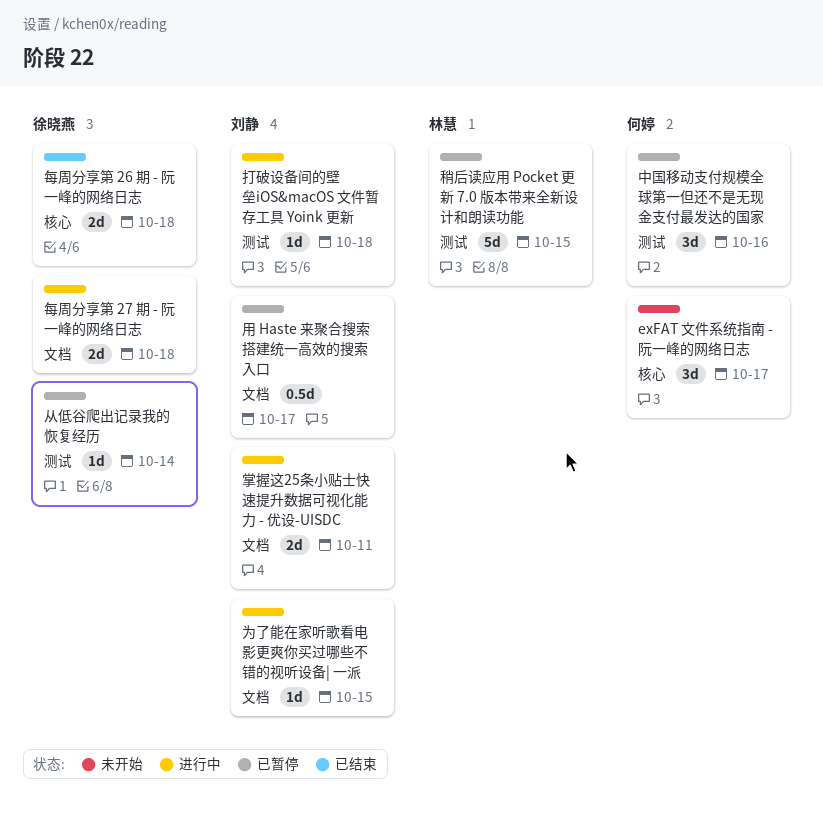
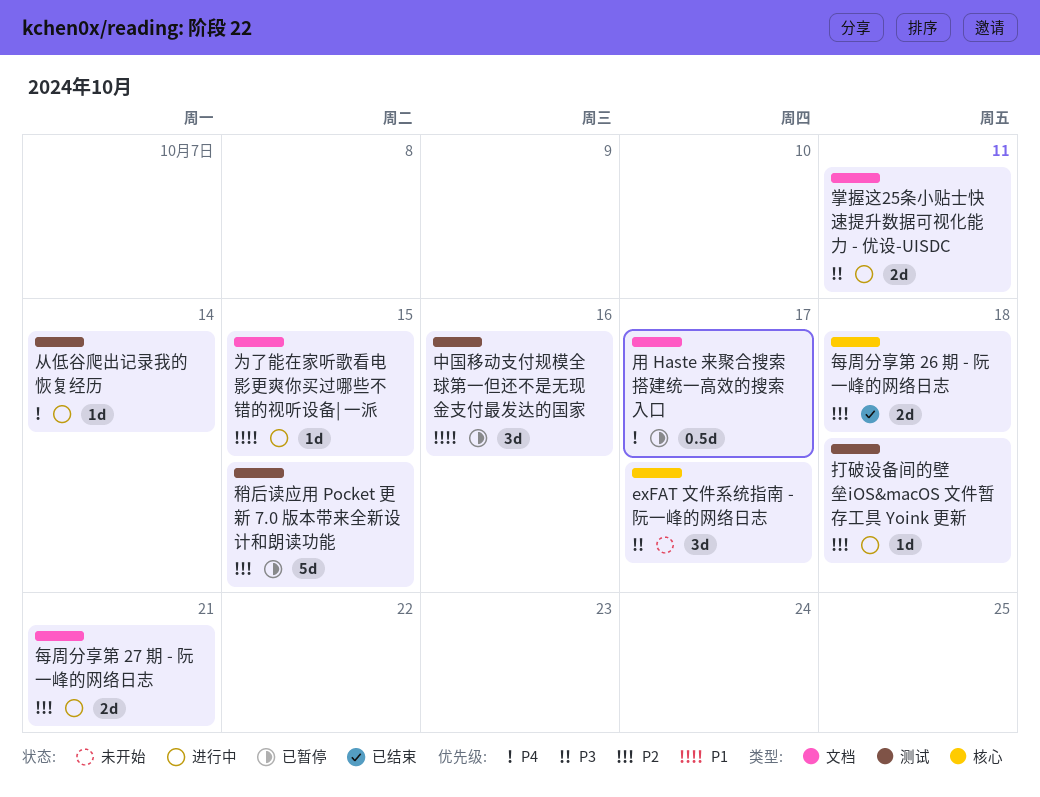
从低谷爬出记录我的恢复经历, status: 已暂停 -> 进行中
每周分享第 27 期 - 阮一峰的网络日志, due: Oct 18 -> Oct 21

